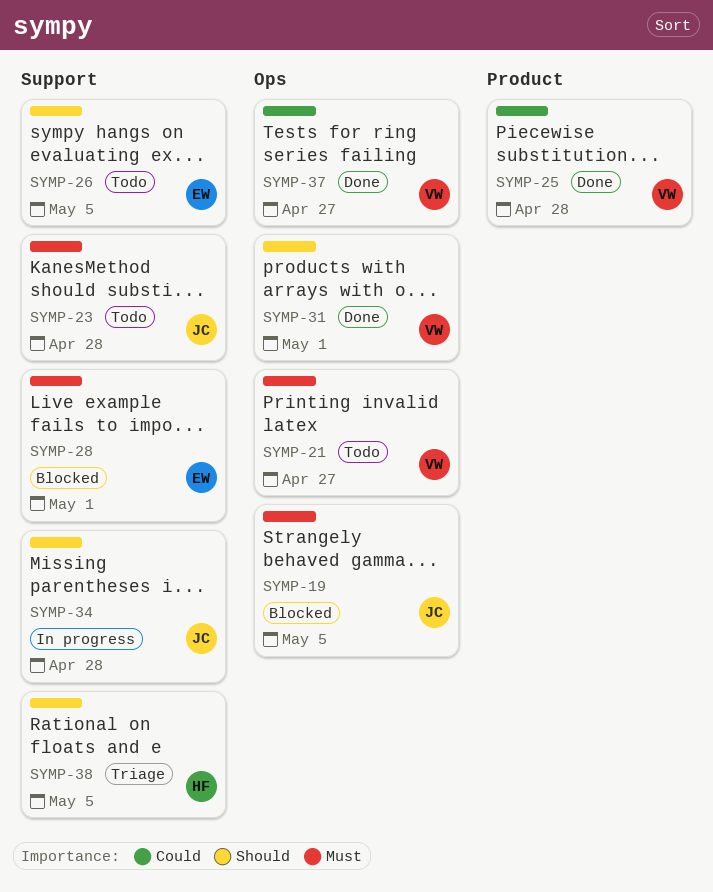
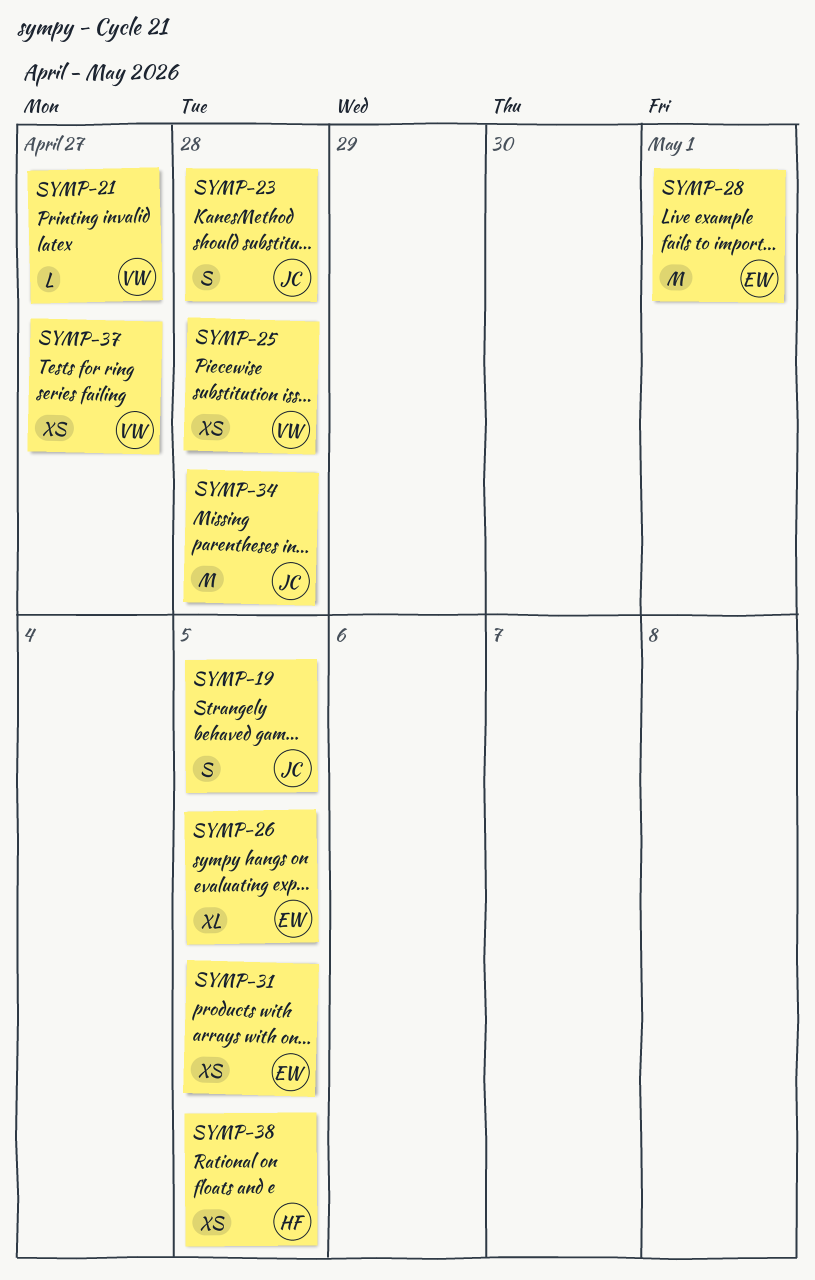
SYMP-31, owner: VW -> EW
SYMP-31, due: May 1 -> May 5

